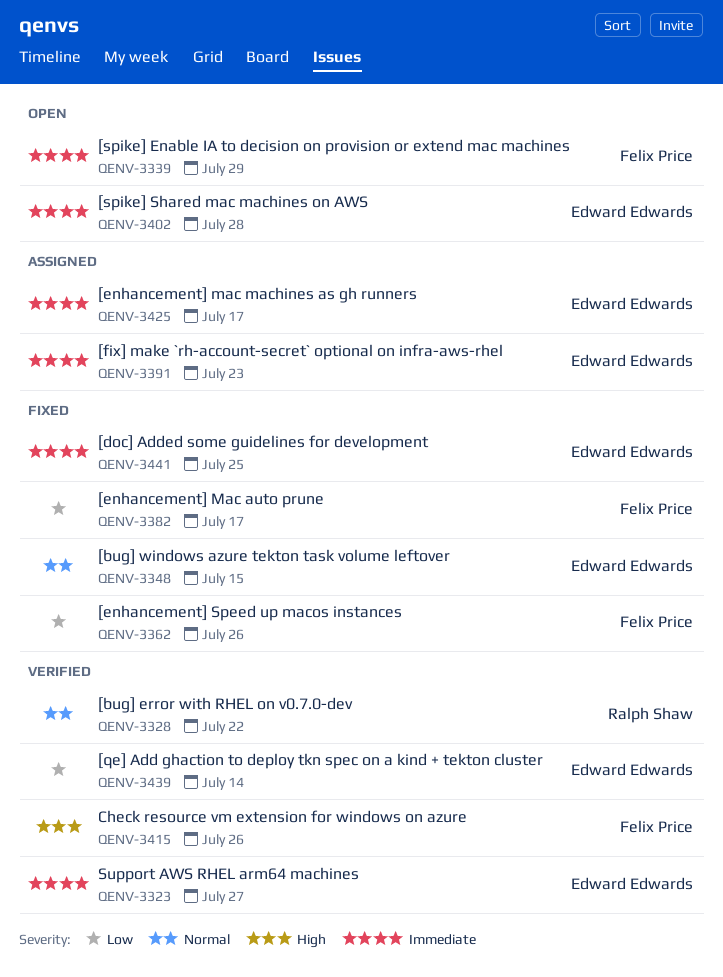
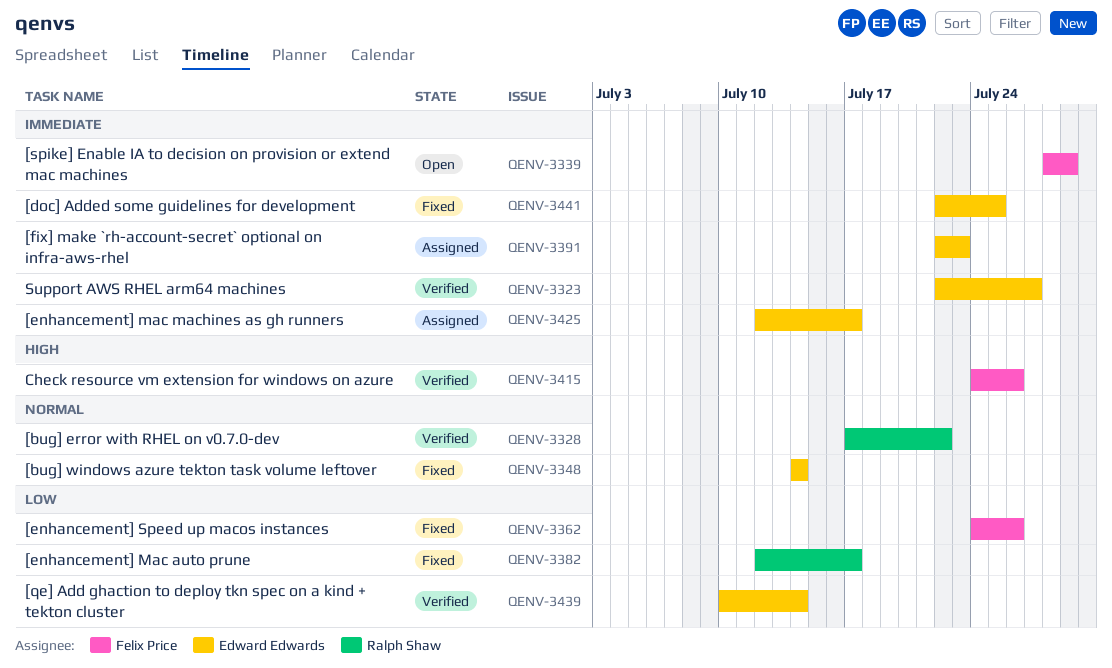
QENV-3348, due: Jul 15 -> Jul 14
QENV-3382, owner: Felix Price -> Ralph Shaw
QENV-3402: present -> none

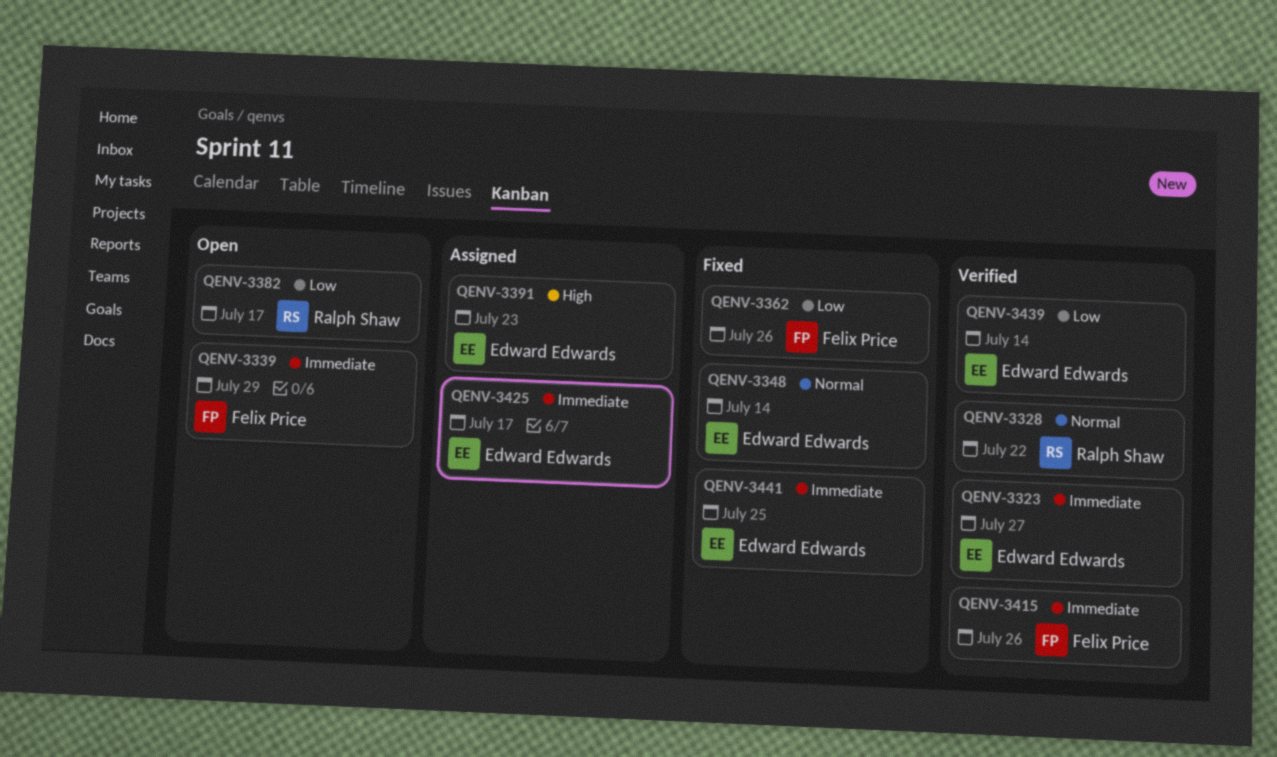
QENV-3382, status: Fixed -> Open
QENV-3391, priority: Immediate -> High
QENV-3415, priority: High -> Immediate

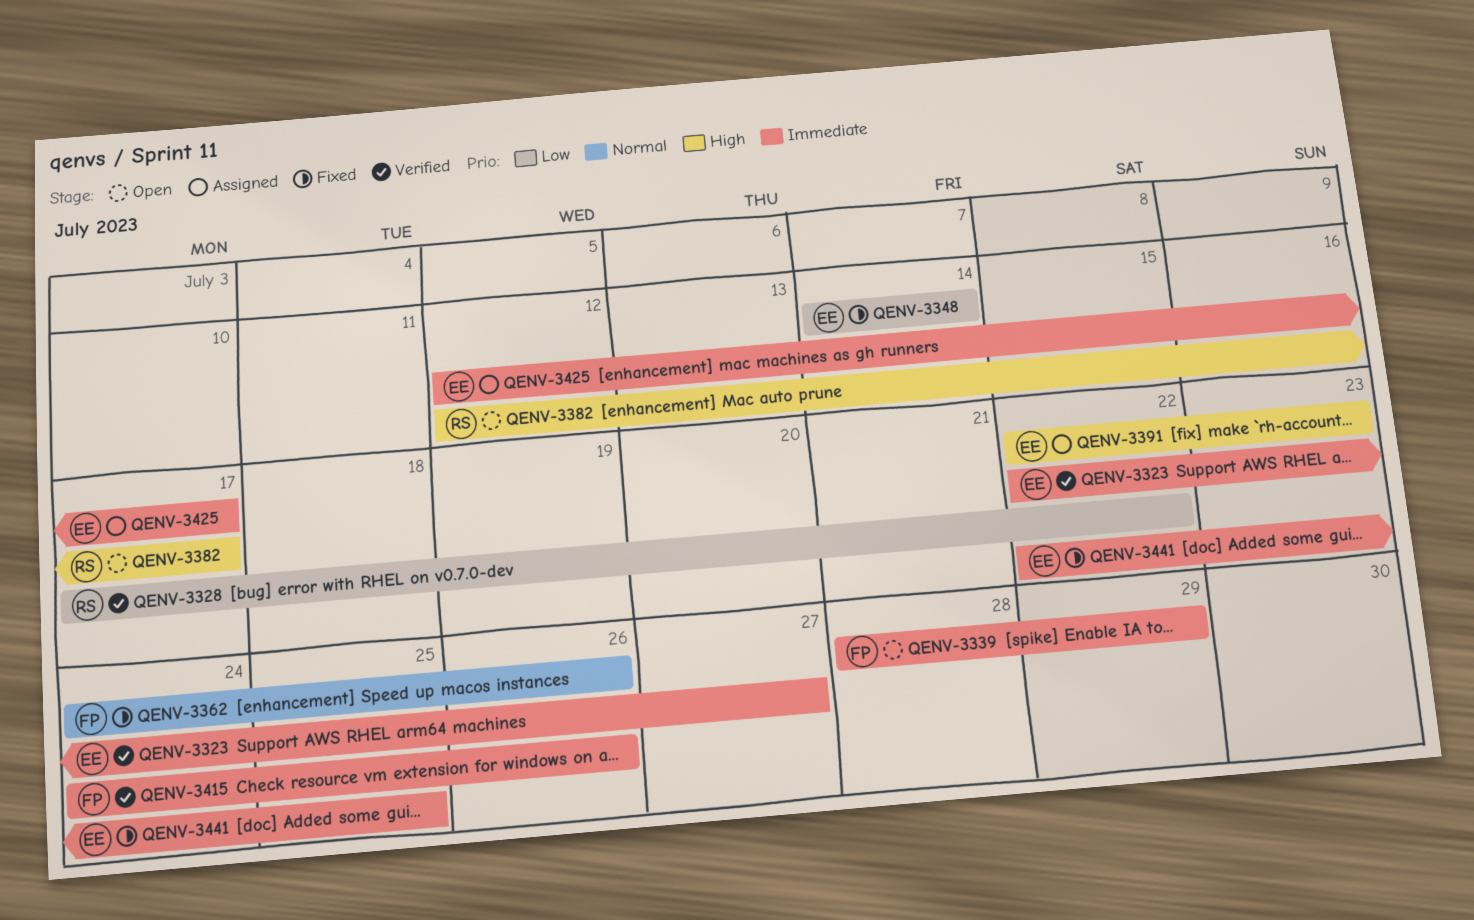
QENV-3328, priority: Normal -> Low
QENV-3348, priority: Normal -> Low
QENV-3362, priority: Low -> Normal
QENV-3382, priority: Low -> High
QENV-3439: present -> none

